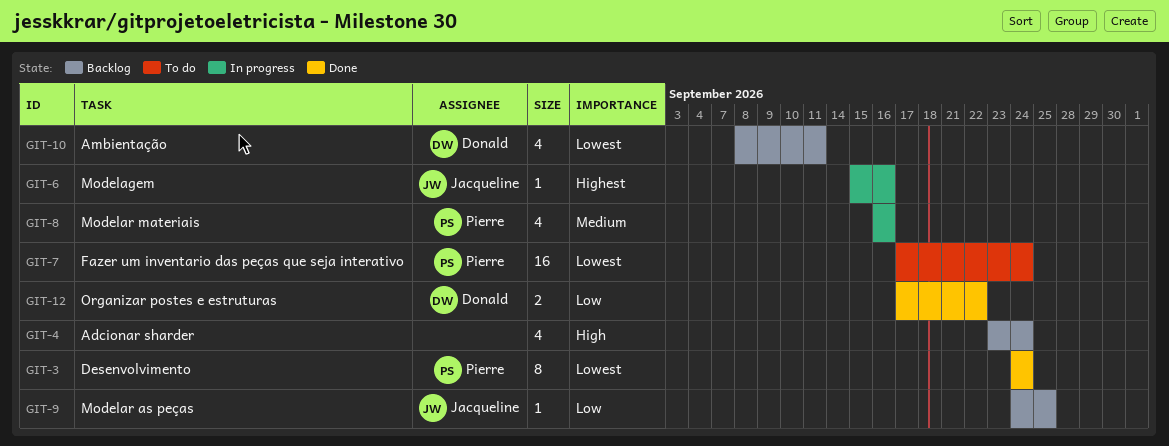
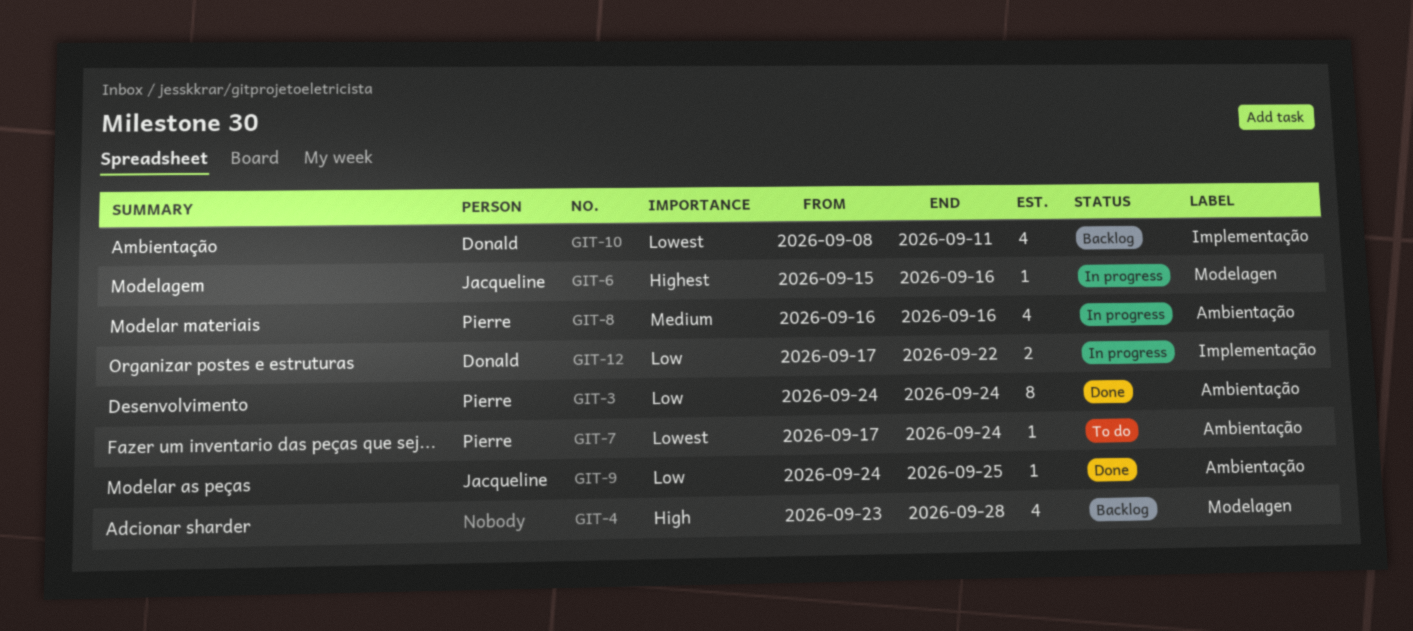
GIT-3, priority: Lowest -> Low
GIT-4, due: Sep 24 -> Sep 28
GIT-7, estimate: 16 -> 1
GIT-9, status: Backlog -> Done
GIT-12, status: Done -> In progress

